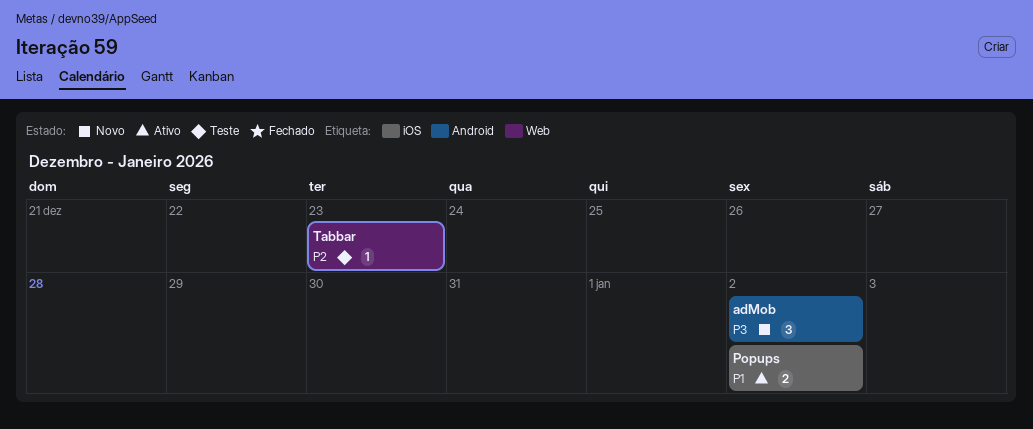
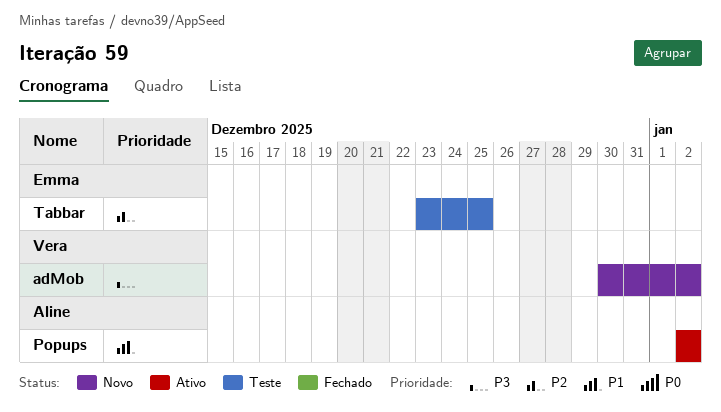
Tabbar, due: Dec 23 -> Dec 25

